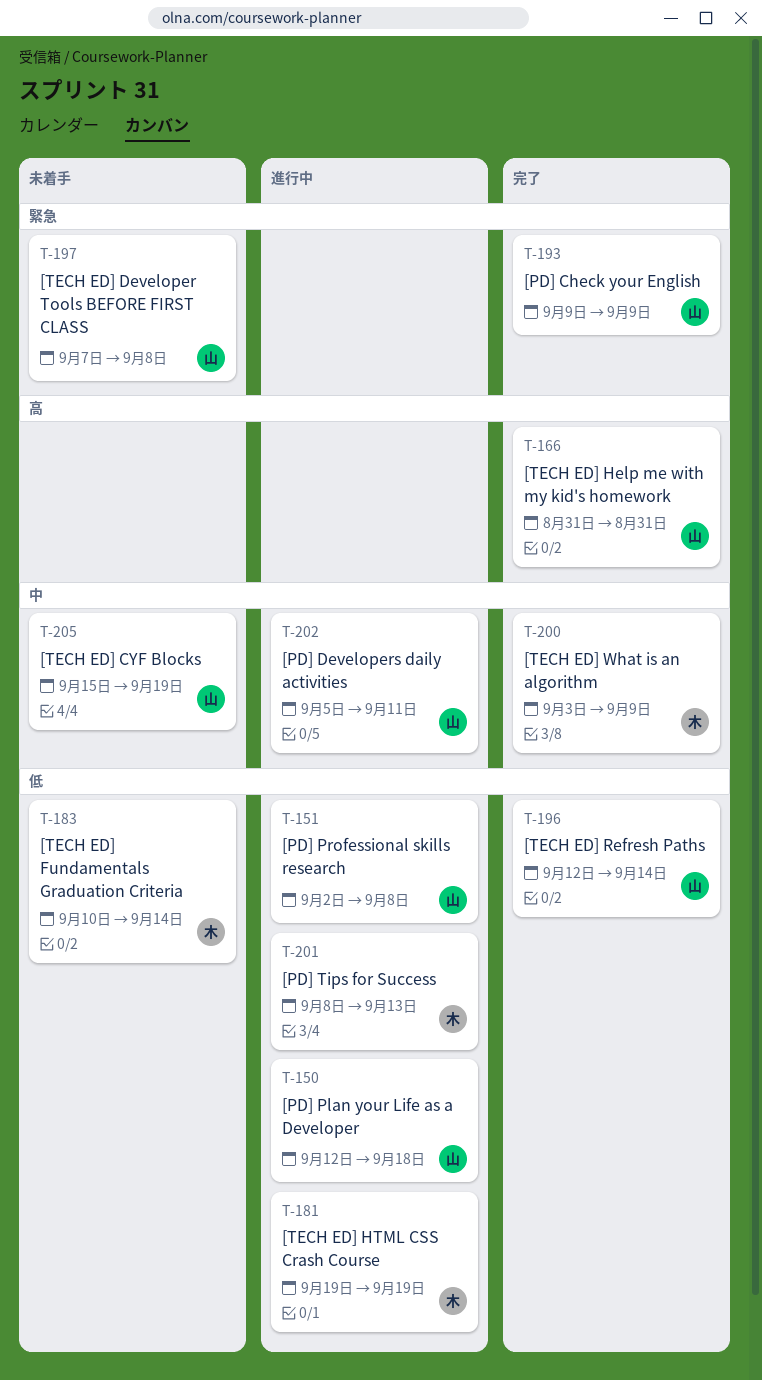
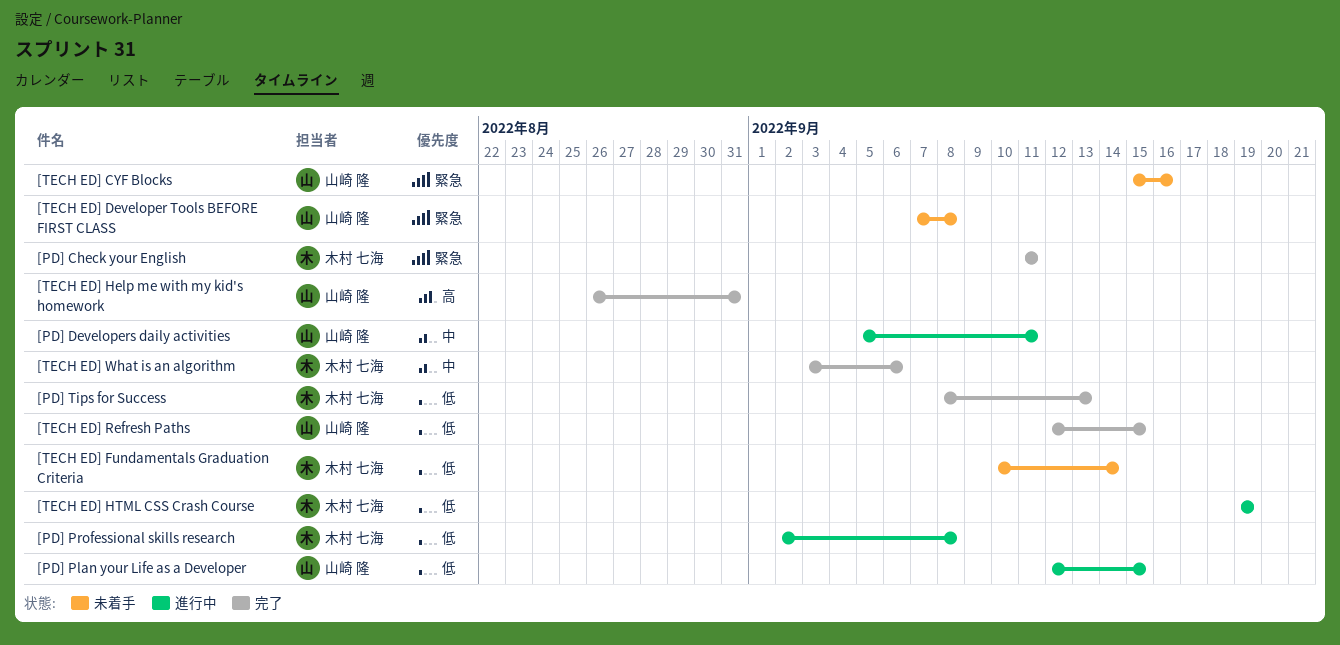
[PD] Check your English, owner: 山崎 隆 -> 木村 七海
[PD] Check your English, start: Sep 9 -> Sep 11
[PD] Check your English, due: Sep 9 -> Sep 11
[PD] Plan your Life as a Developer, due: Sep 18 -> Sep 15
[PD] Professional skills research, owner: 山崎 隆 -> 木村 七海
[PD] Tips for Success, status: 進行中 -> 完了
[TECH ED] CYF Blocks, priority: 中 -> 緊急
[TECH ED] CYF Blocks, due: Sep 19 -> Sep 16
[TECH ED] Help me with my kid's homework, start: Aug 31 -> Aug 26
[TECH ED] Refresh Paths, due: Sep 14 -> Sep 15
[TECH ED] What is an algorithm, due: Sep 9 -> Sep 6

